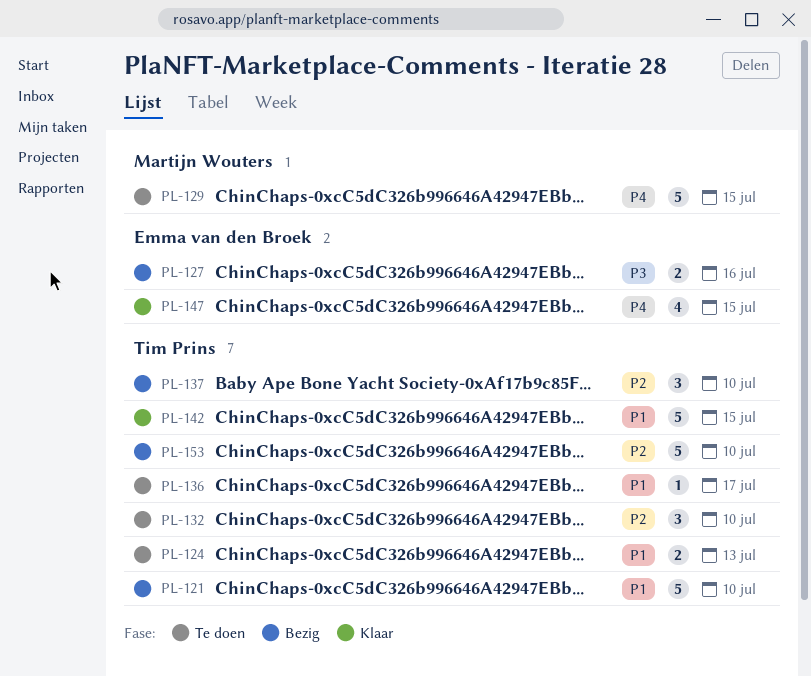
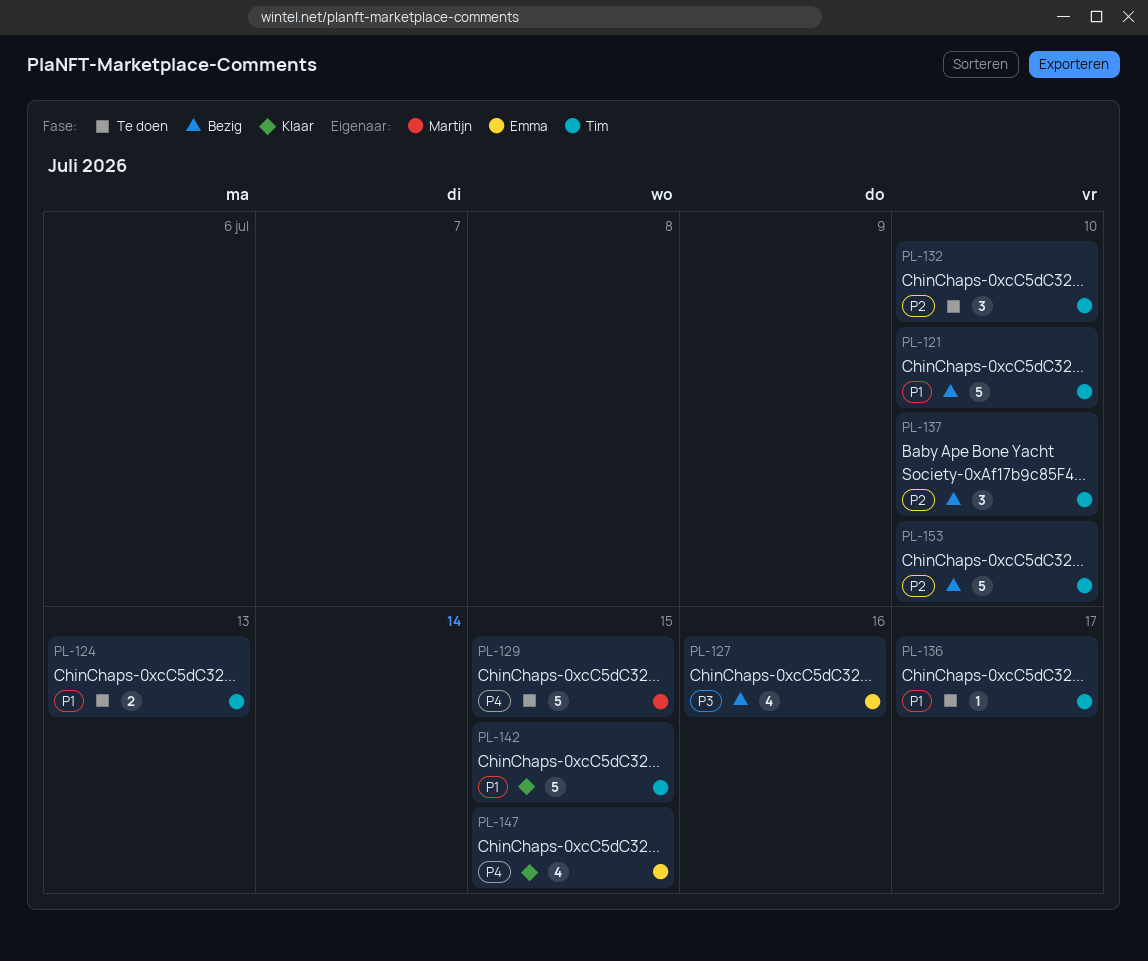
PL-127, estimate: 2 -> 4

